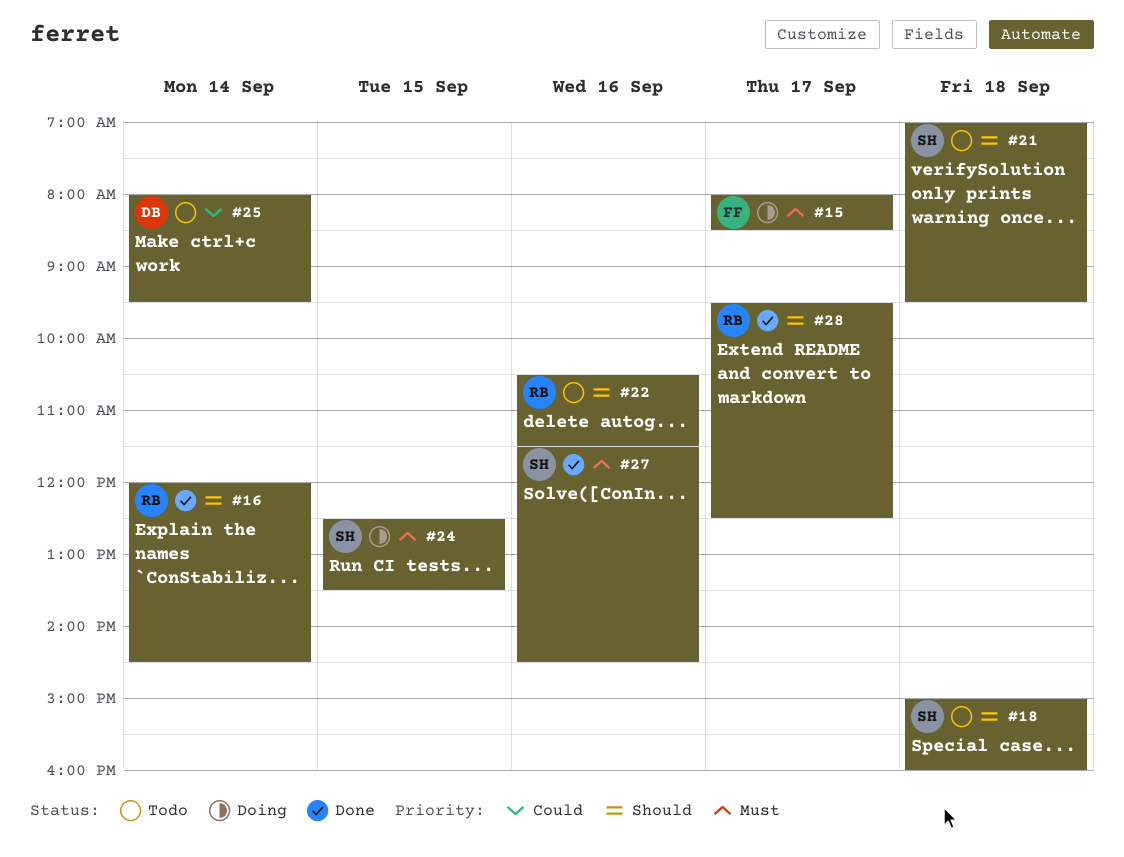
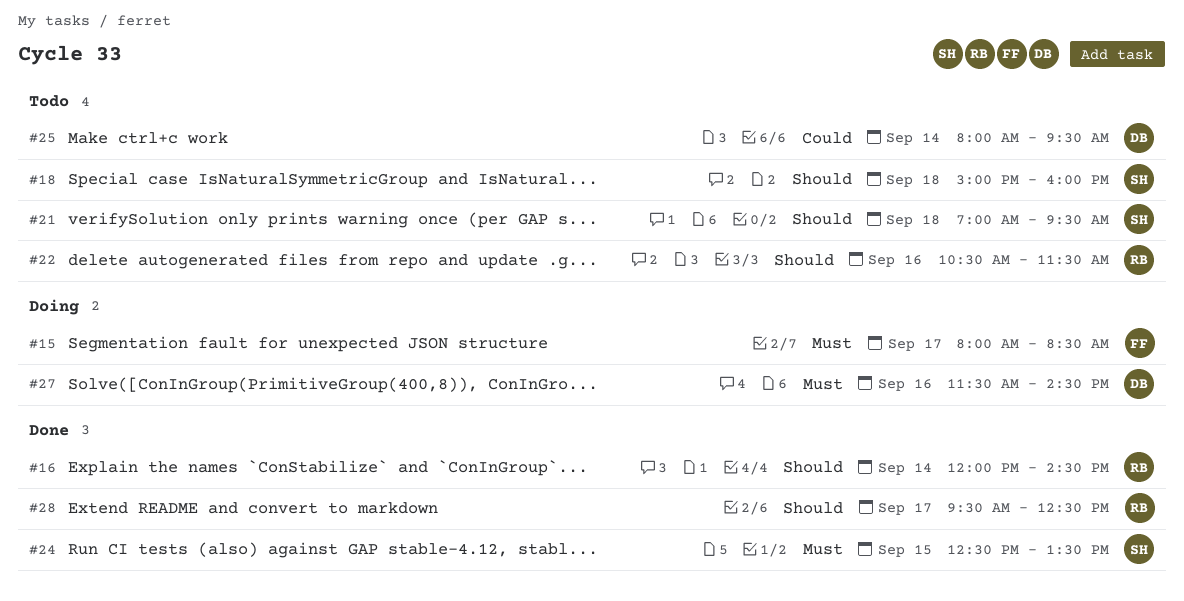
#24, status: Doing -> Done
#27, status: Done -> Doing
#27, owner: SH -> DB

